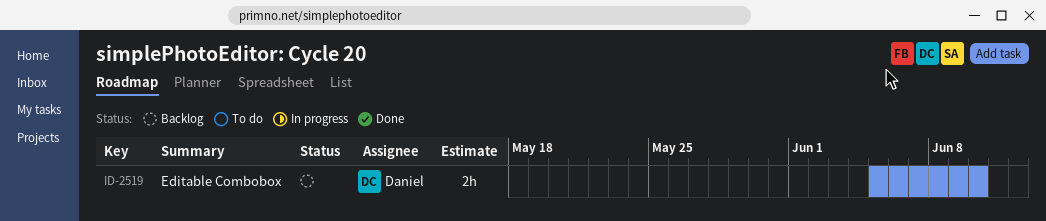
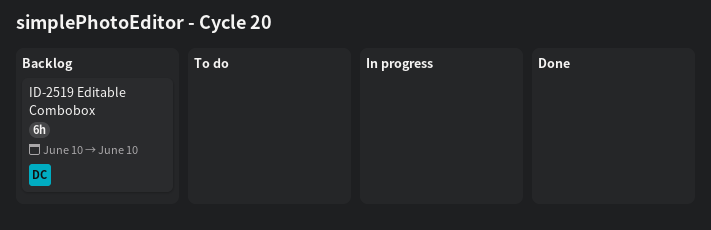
ID-2519, estimate: 2h -> 6h
ID-2519, start: Jun 5 -> Jun 10

